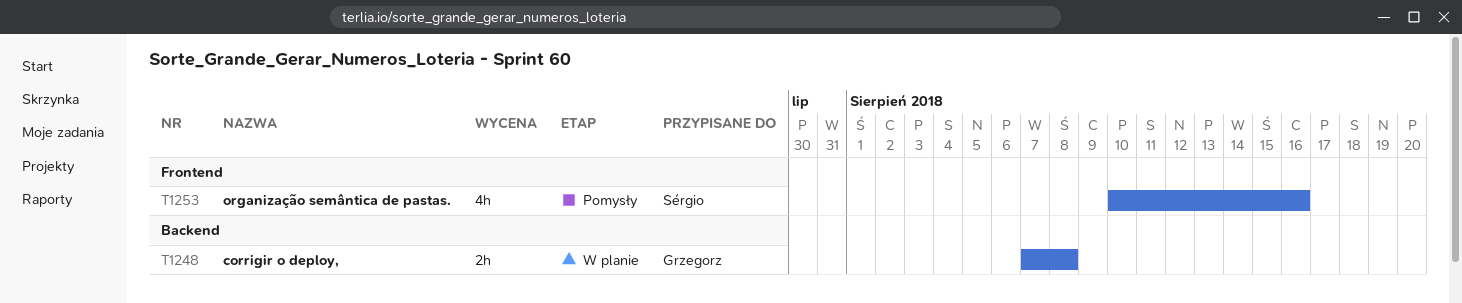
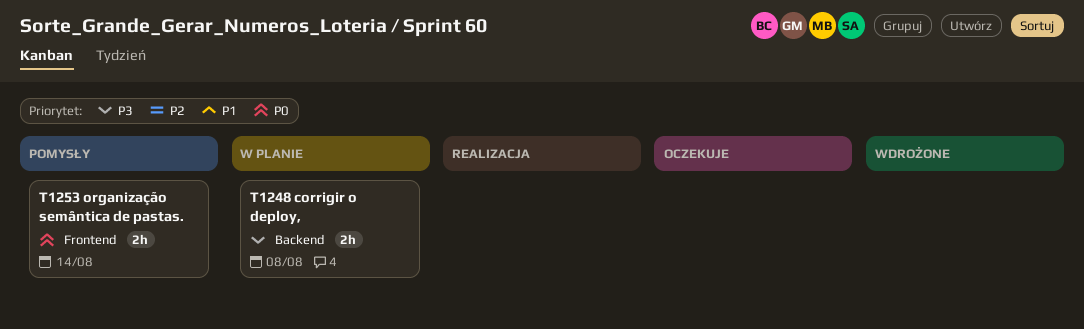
T1253, estimate: 4h -> 2h
T1253, due: Aug 16 -> Aug 14

